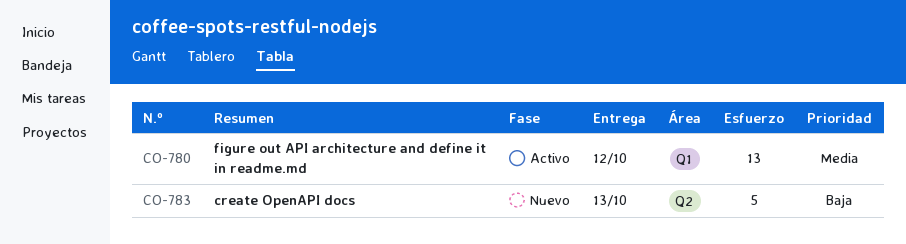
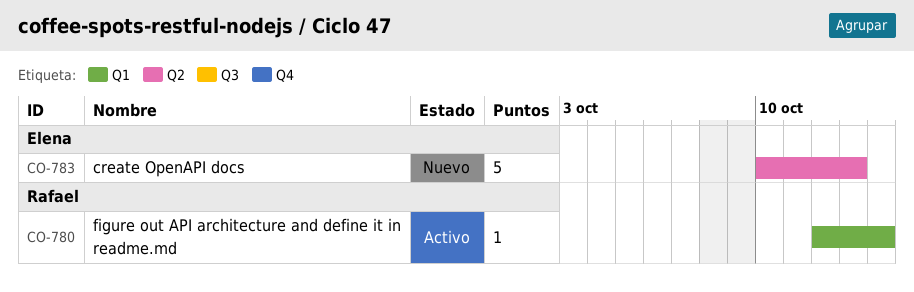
CO-780, estimate: 13 -> 1
CO-780, due: Oct 12 -> Oct 14

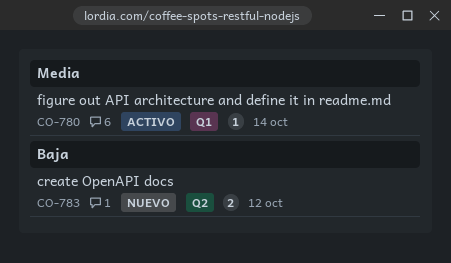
CO-783, estimate: 5 -> 2
CO-783, due: Oct 13 -> Oct 12

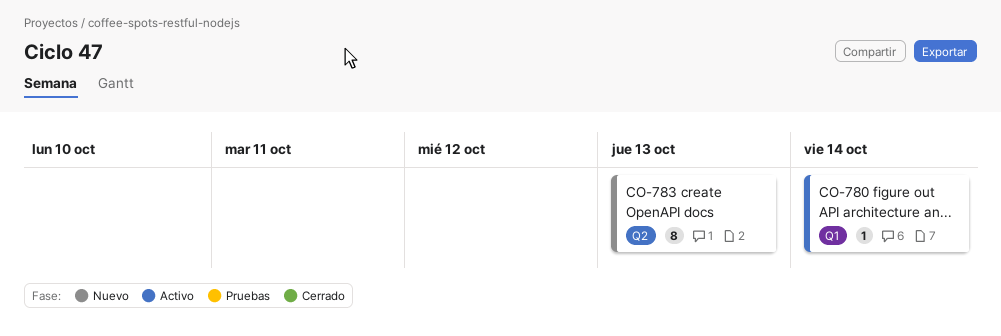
CO-783, estimate: 2 -> 8
CO-783, due: Oct 12 -> Oct 13

